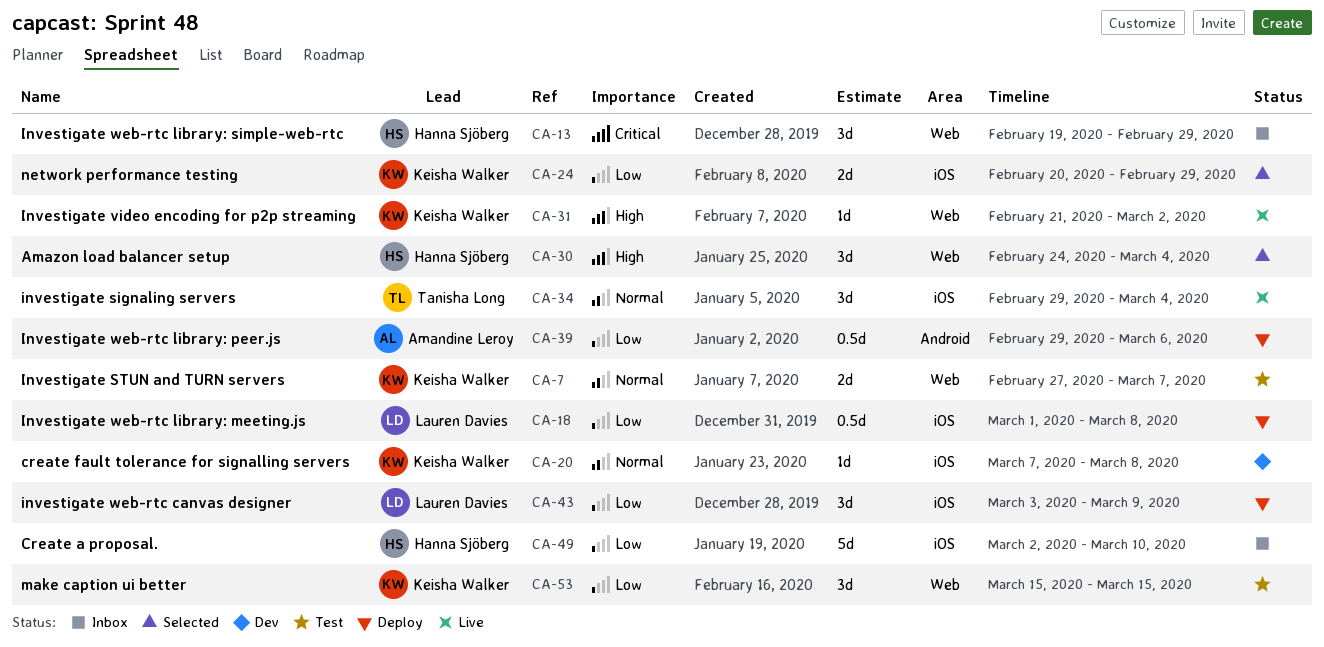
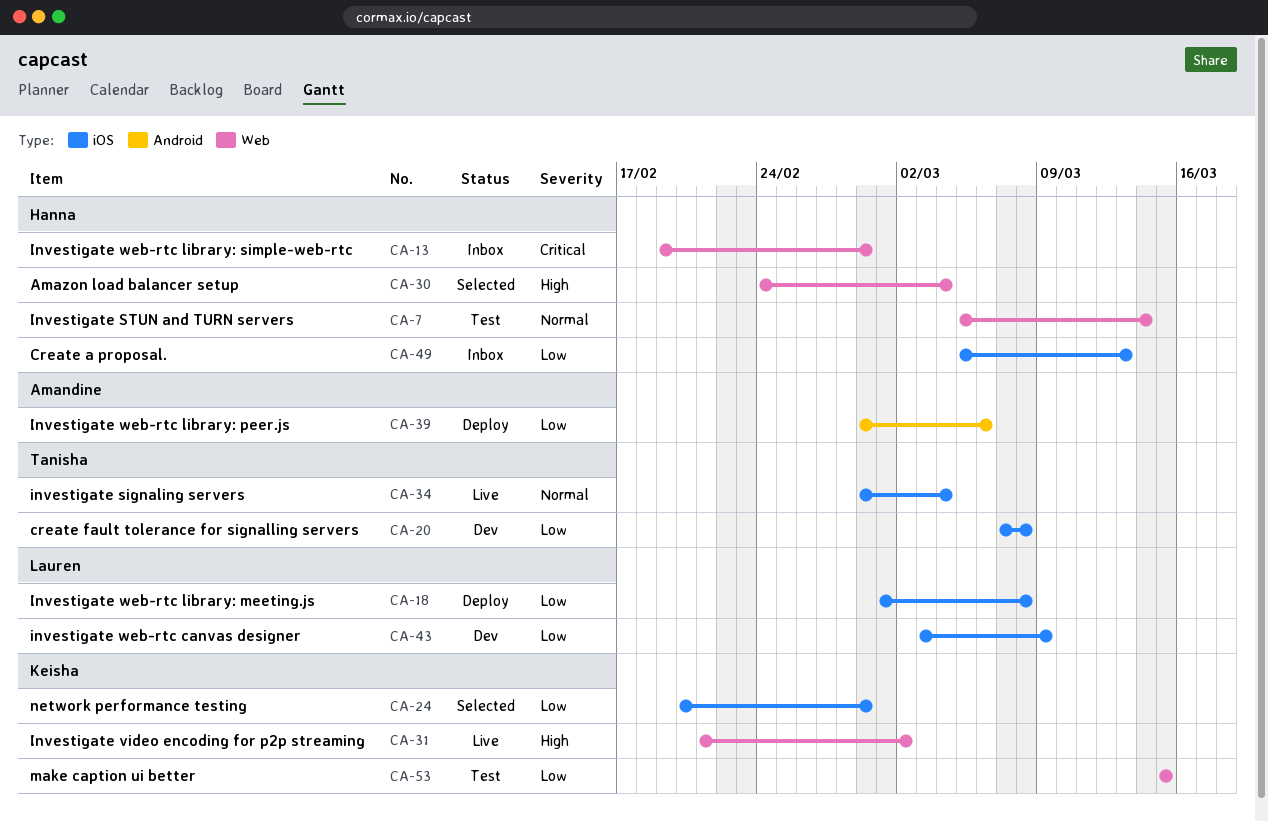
CA-7, owner: Keisha Walker -> Hanna Sjöberg
CA-7, start: Feb 27 -> Mar 5
CA-7, due: Mar 7 -> Mar 14
CA-20, owner: Keisha Walker -> Tanisha Long
CA-20, priority: Normal -> Low
CA-43, status: Deploy -> Dev
CA-49, start: Mar 2 -> Mar 5
CA-49, due: Mar 10 -> Mar 13

